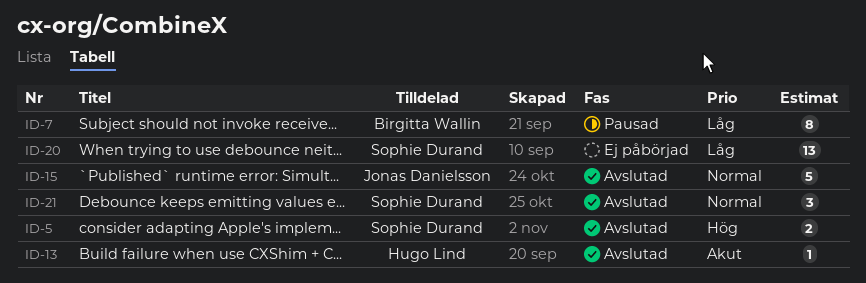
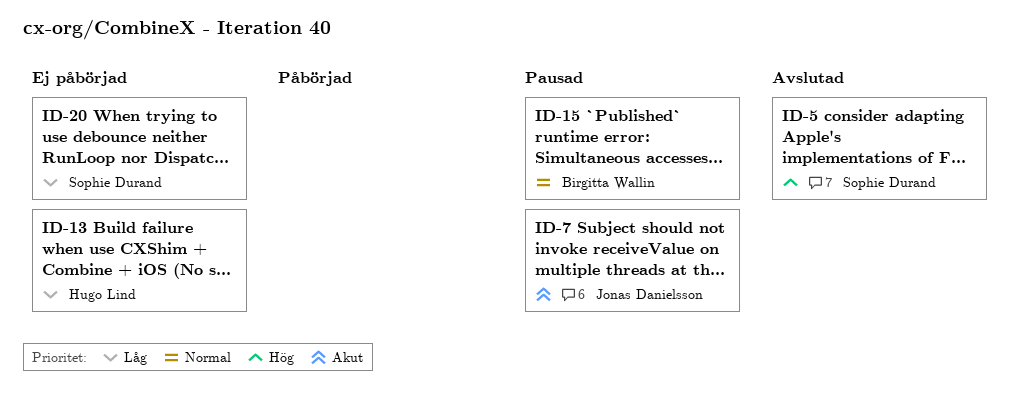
ID-7, owner: Birgitta Wallin -> Jonas Danielsson
ID-7, priority: Låg -> Akut
ID-13, status: Avslutad -> Ej påbörjad
ID-13, priority: Akut -> Låg
ID-15, status: Avslutad -> Pausad
ID-15, owner: Jonas Danielsson -> Birgitta Wallin
ID-21: present -> none

